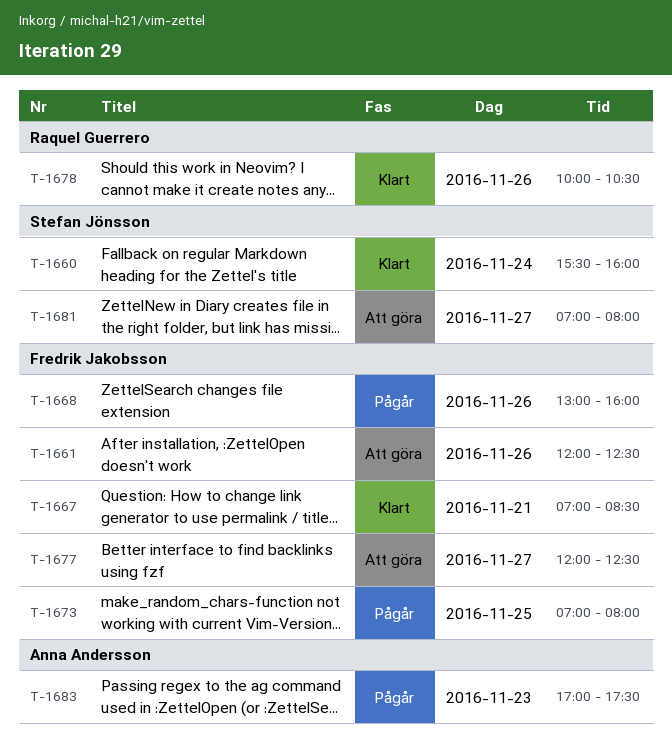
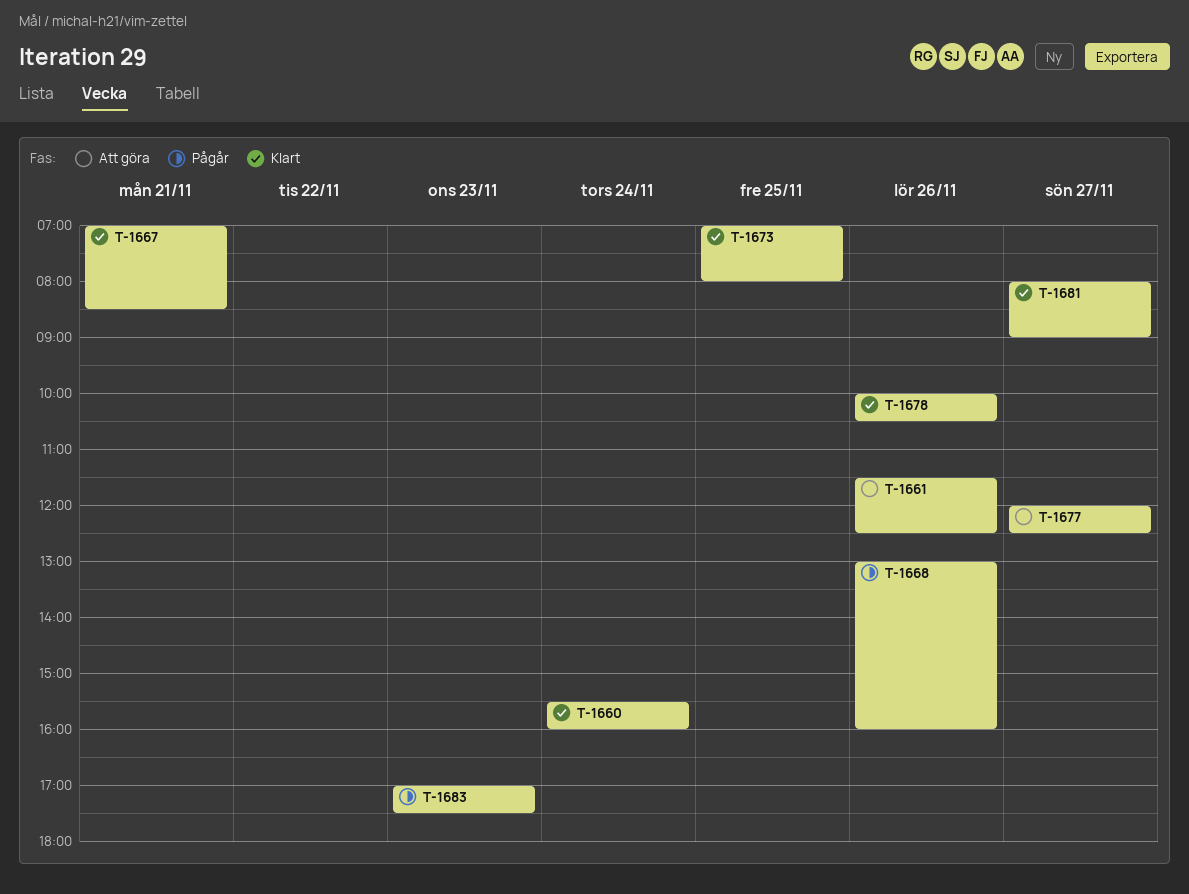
T-1661, begins: 12:00 -> 11:30
T-1673, status: Pågår -> Klart
T-1681, status: Att göra -> Klart
T-1681, begins: 07:00 -> 08:00
T-1681, ends: 08:00 -> 09:00

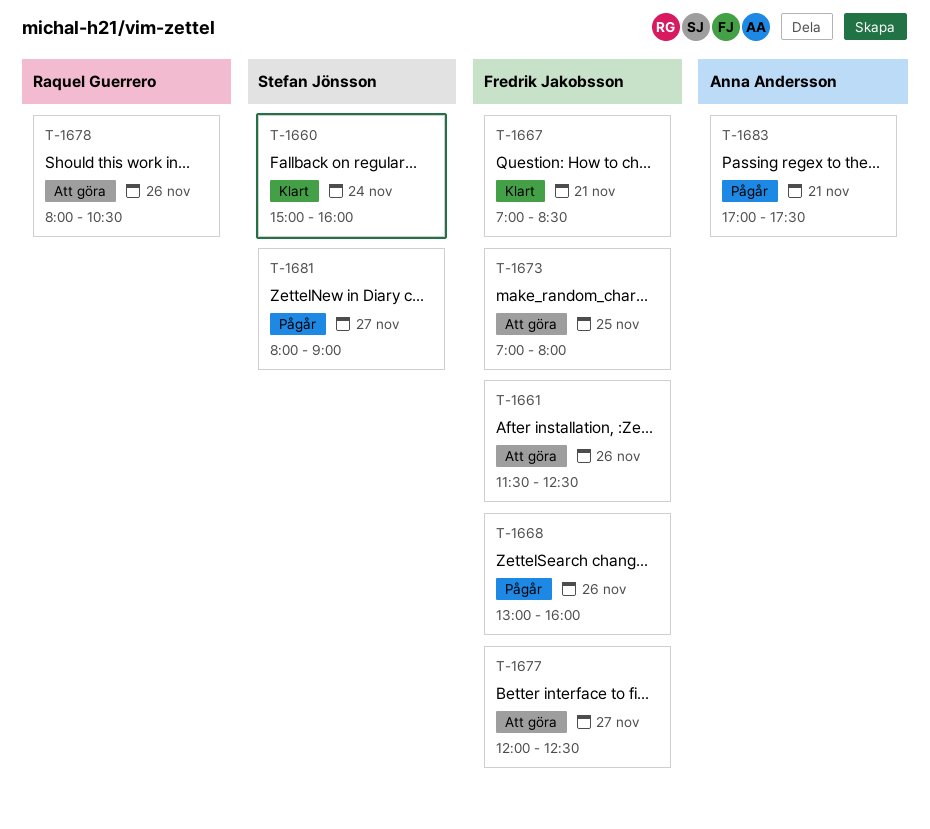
T-1660, begins: 15:30 -> 15:00
T-1673, status: Klart -> Att göra
T-1678, status: Klart -> Att göra
T-1678, begins: 10:00 -> 08:00
T-1681, status: Klart -> Pågår
T-1683, day: Nov 23 -> Nov 21

